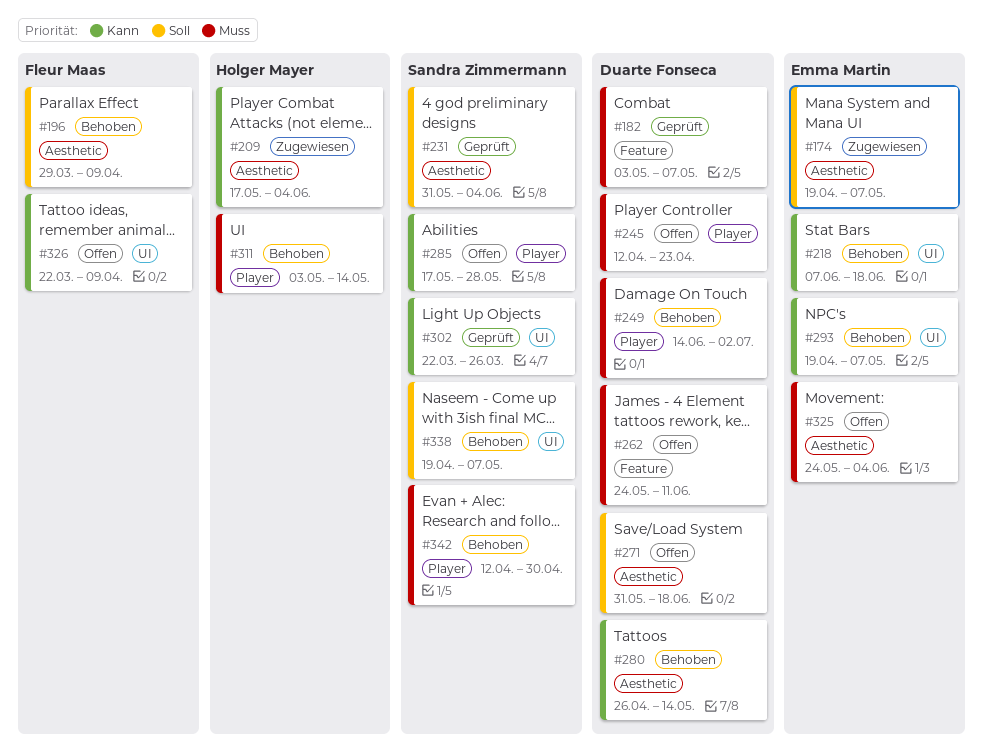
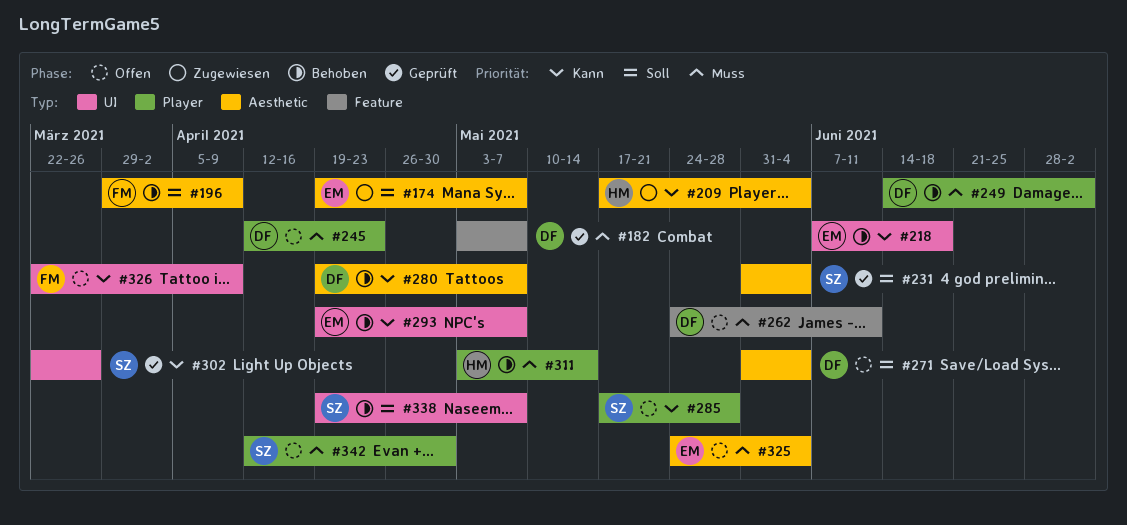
#271, due: Jun 18 -> Jun 4
#280, start: Apr 26 -> Apr 19
#280, due: May 14 -> May 7
#342, status: Behoben -> Offen

